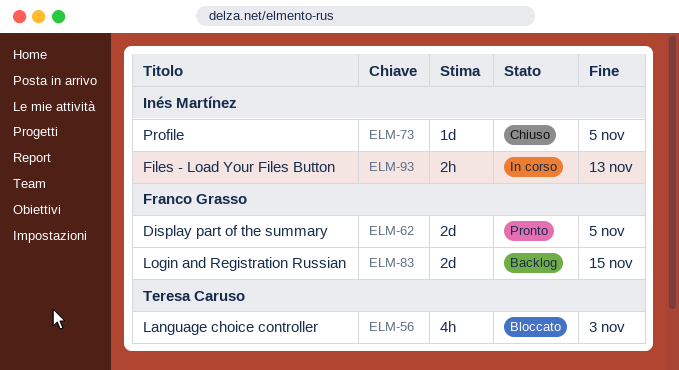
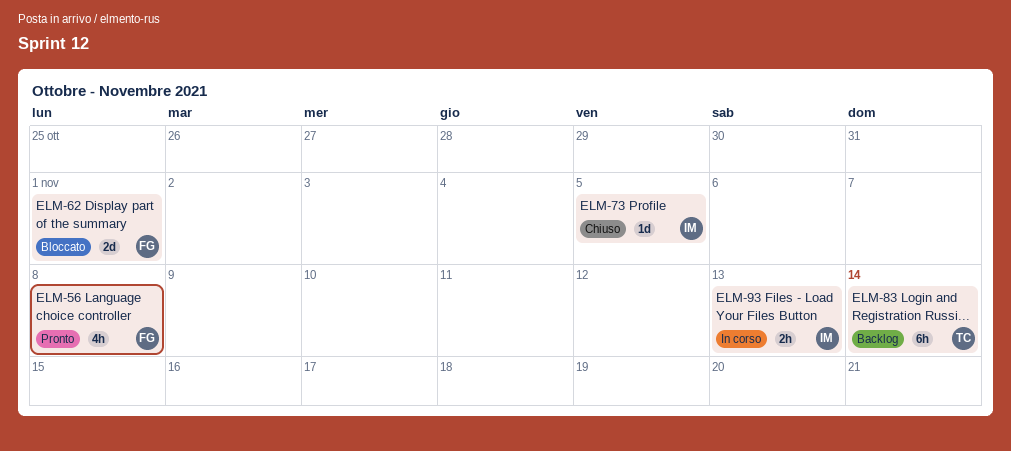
ELM-56, status: Bloccato -> Pronto
ELM-56, owner: Teresa Caruso -> Franco Grasso
ELM-56, due: Nov 3 -> Nov 8
ELM-62, status: Pronto -> Bloccato
ELM-62, due: Nov 5 -> Nov 1
ELM-83, owner: Franco Grasso -> Teresa Caruso
ELM-83, estimate: 2d -> 6h
ELM-83, due: Nov 15 -> Nov 14

